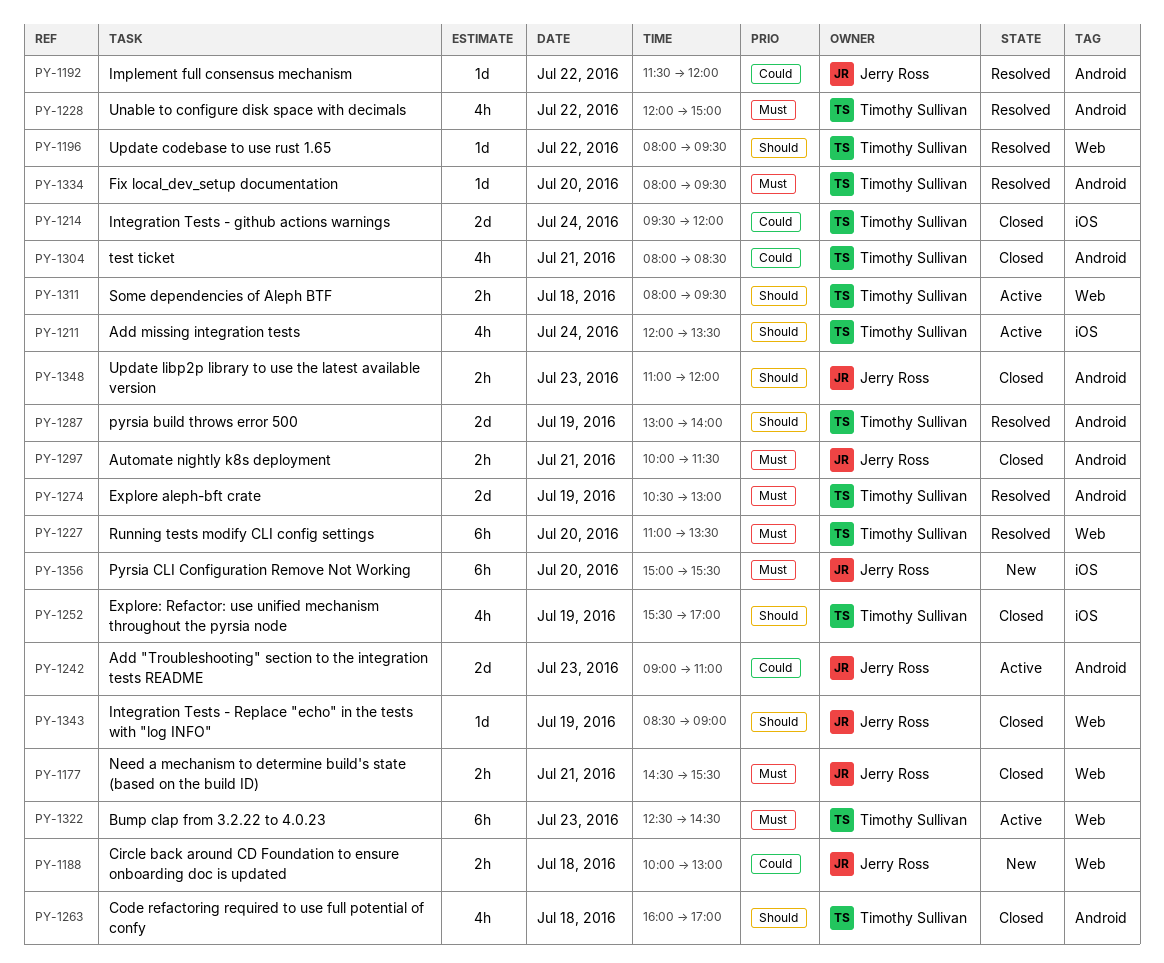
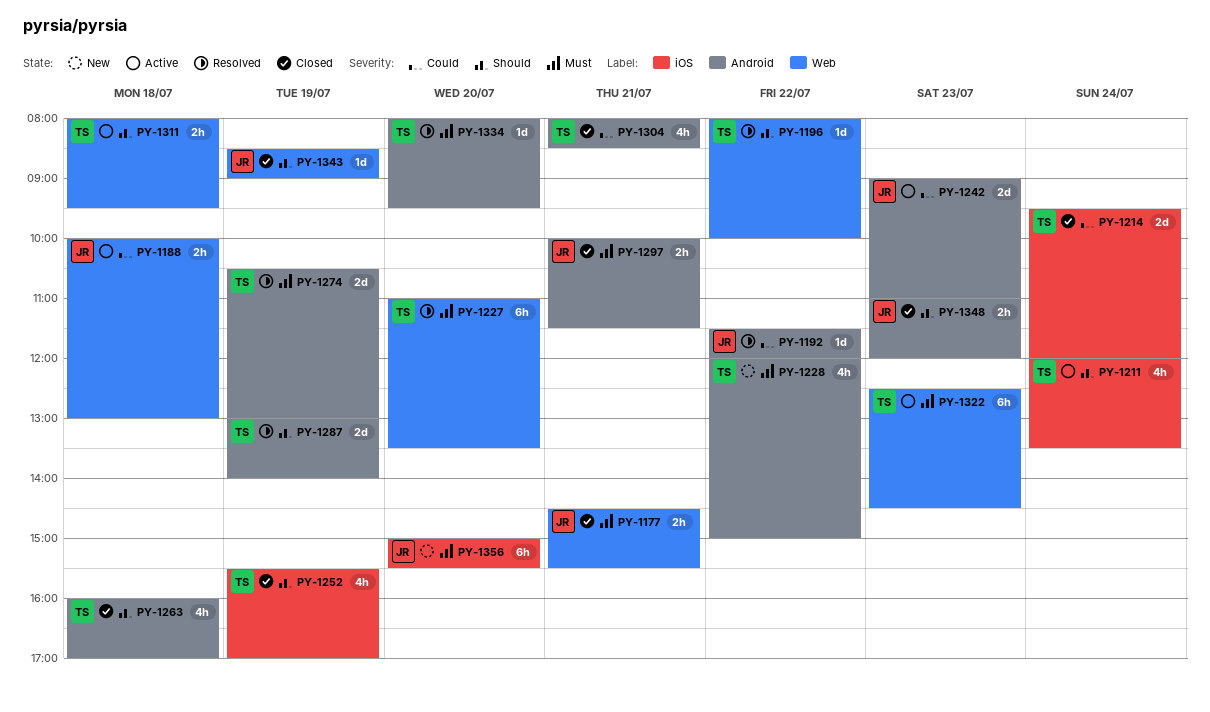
PY-1188, status: New -> Active
PY-1196, ends: 09:30 -> 10:00
PY-1228, status: Resolved -> New

